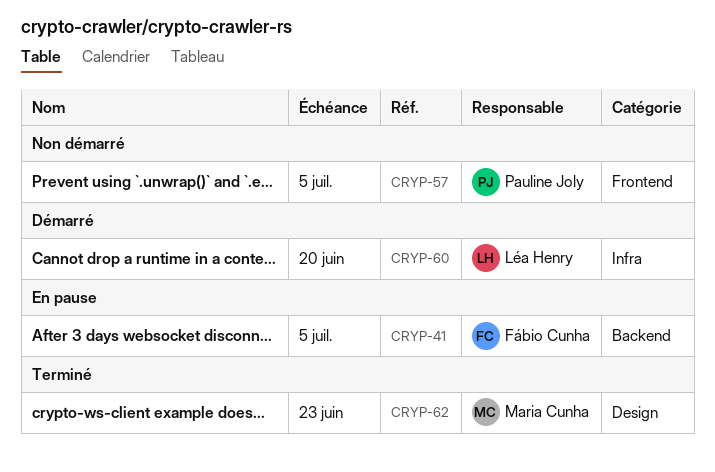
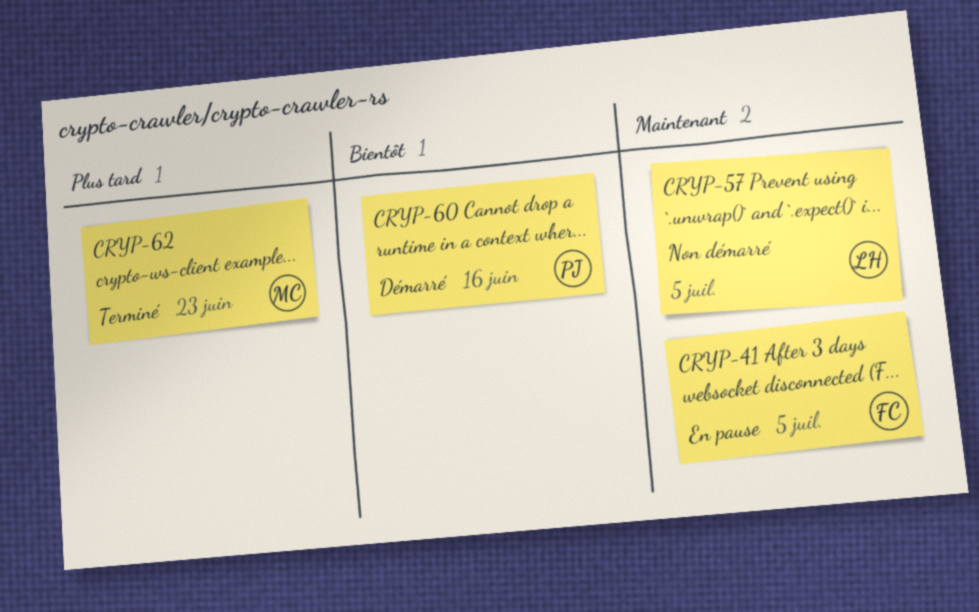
CRYP-57, owner: Pauline Joly -> Léa Henry
CRYP-60, owner: Léa Henry -> Pauline Joly
CRYP-60, due: Jun 20 -> Jun 16

